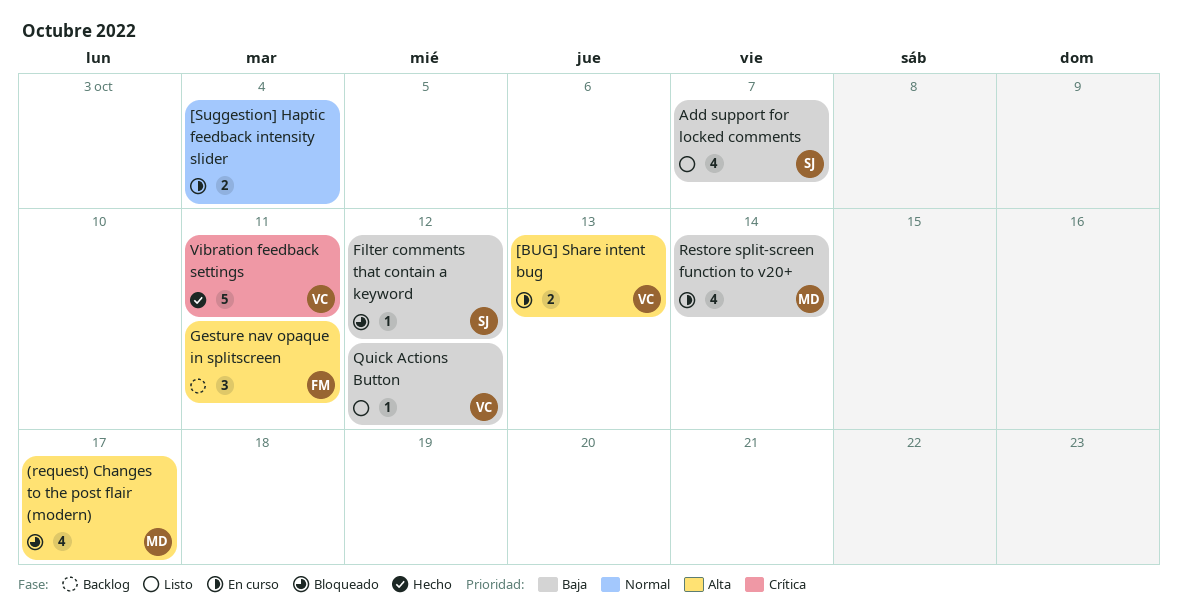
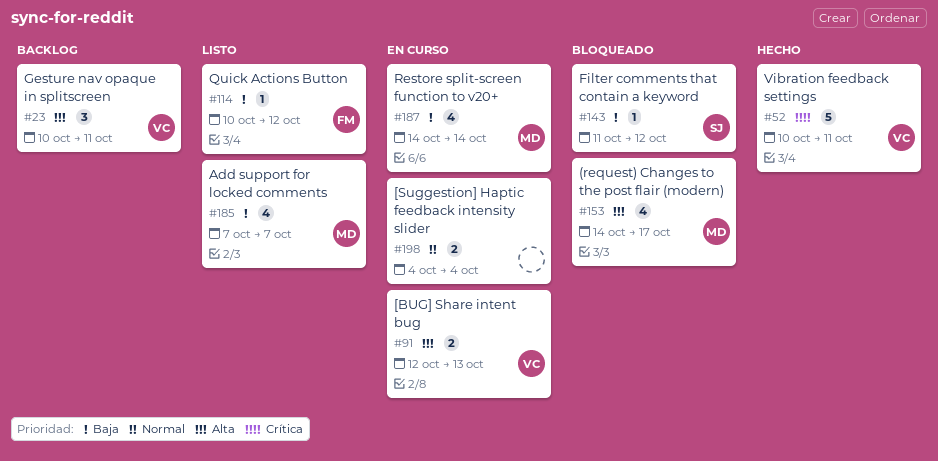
Add support for locked comments, owner: SJ -> MD
Gesture nav opaque in splitscreen, owner: FM -> VC
Quick Actions Button, owner: VC -> FM

